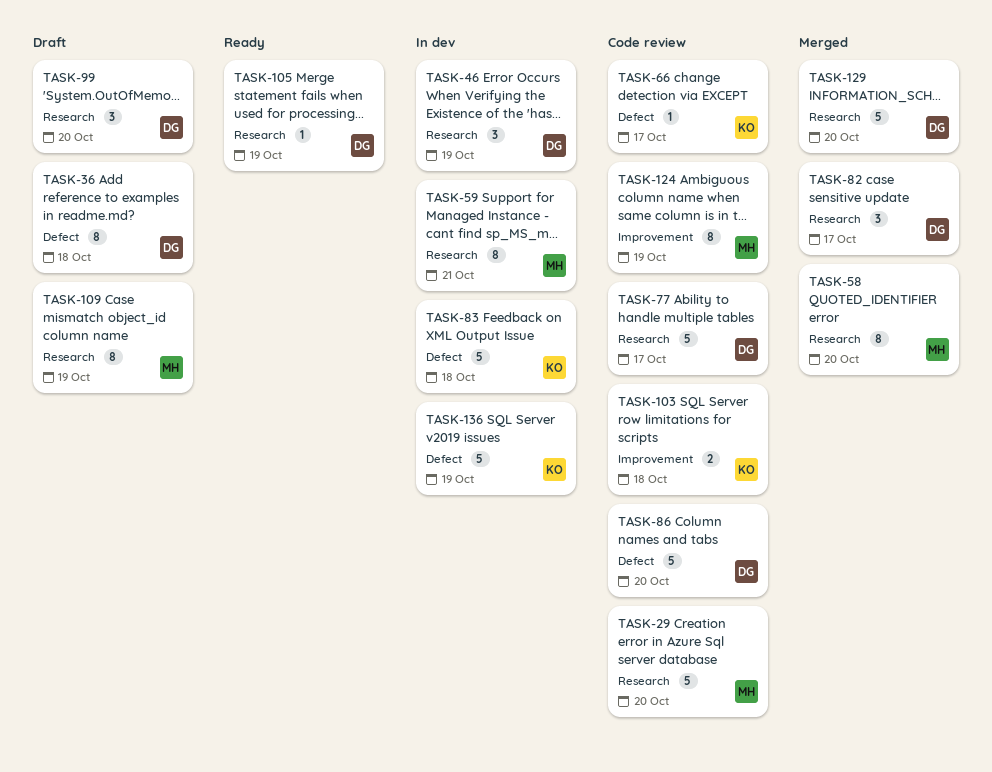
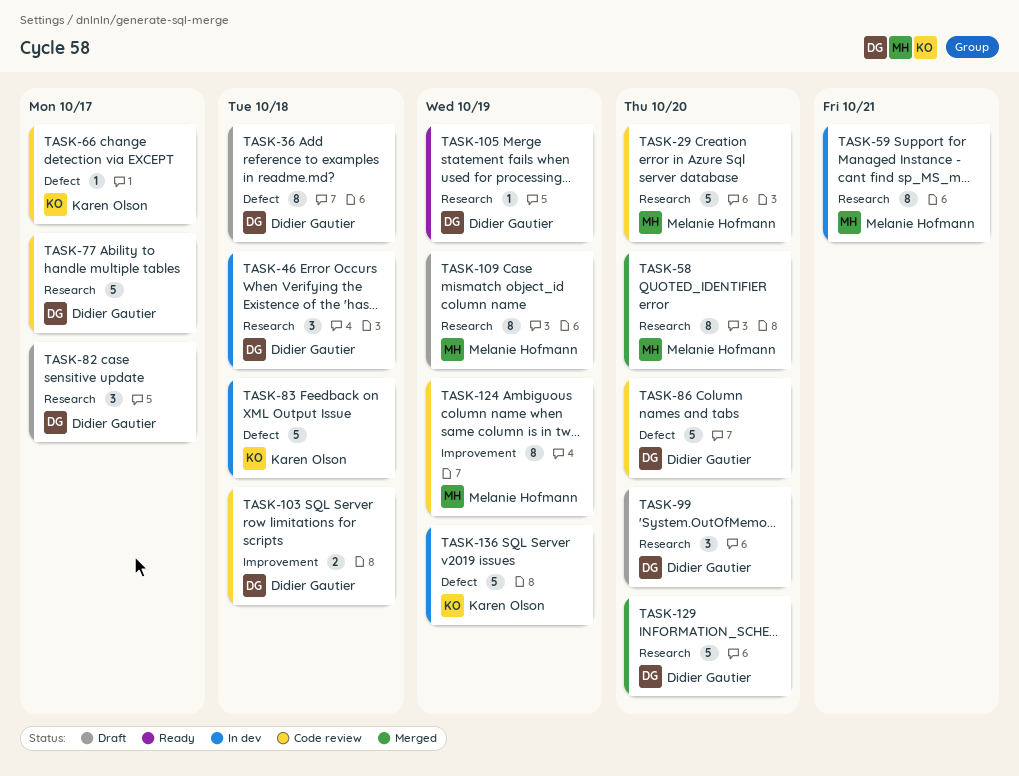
TASK-46, due: Oct 19 -> Oct 18
TASK-82, status: Merged -> Draft
TASK-103, owner: Karen Olson -> Didier Gautier

